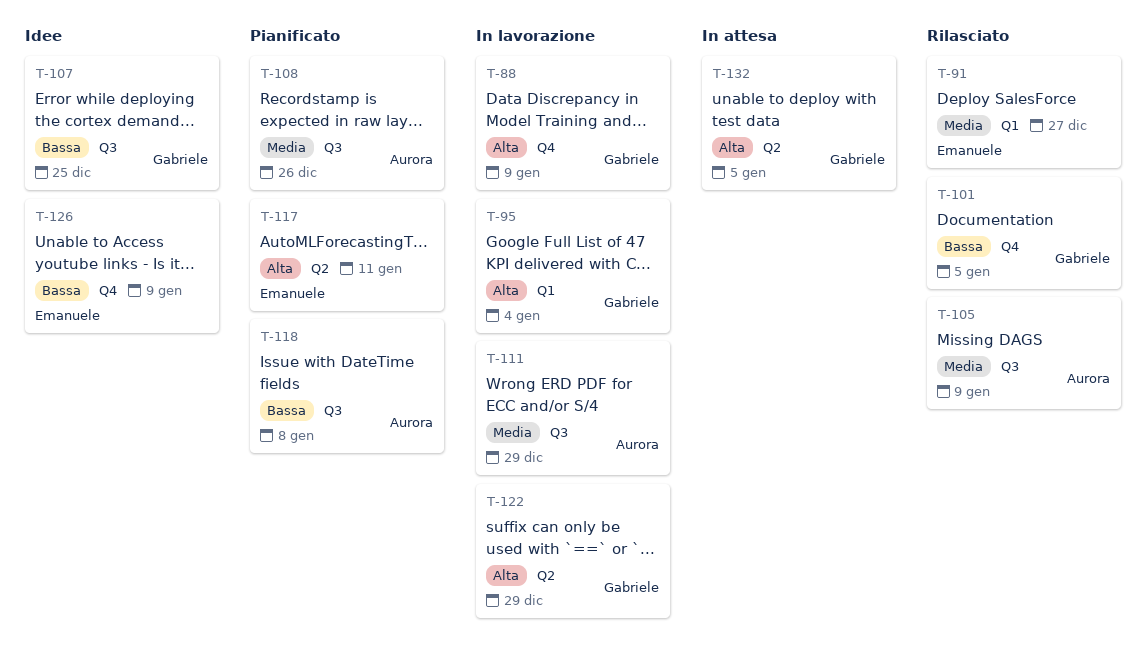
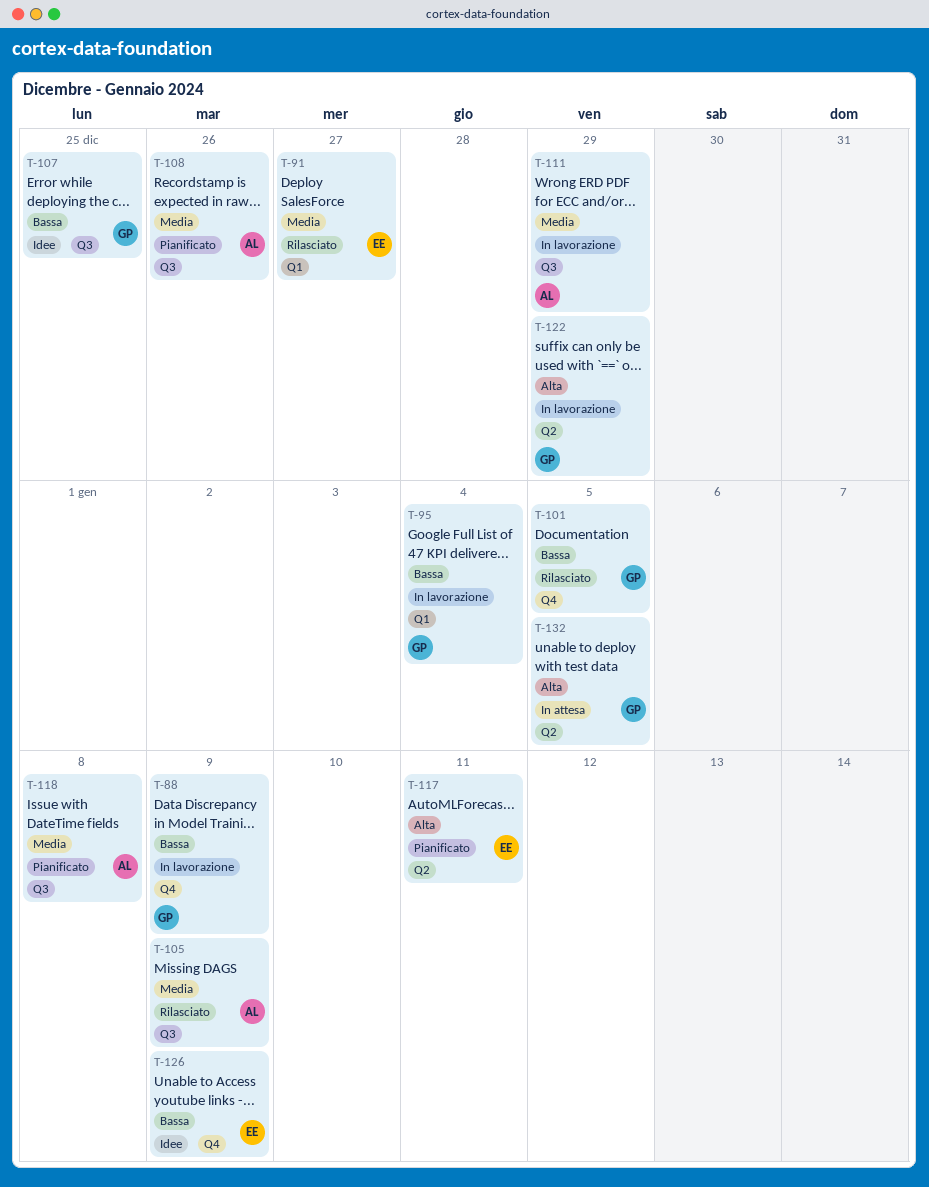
T-88, priority: Alta -> Bassa
T-95, priority: Alta -> Bassa
T-118, priority: Bassa -> Media

